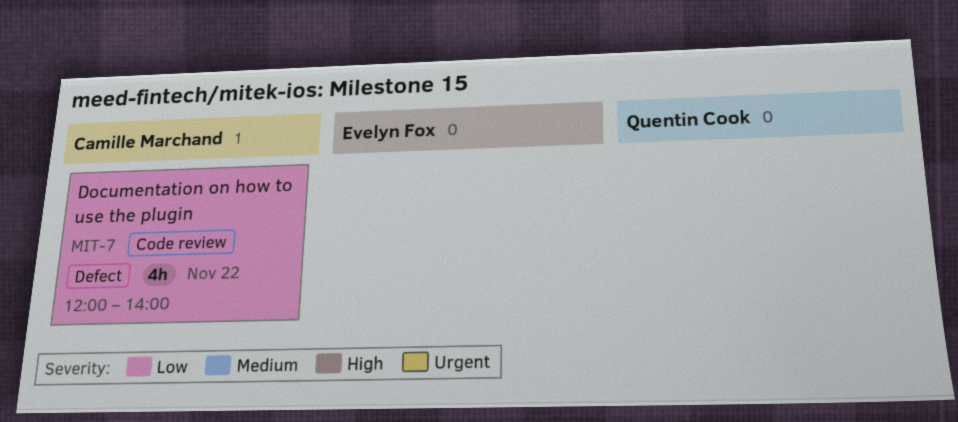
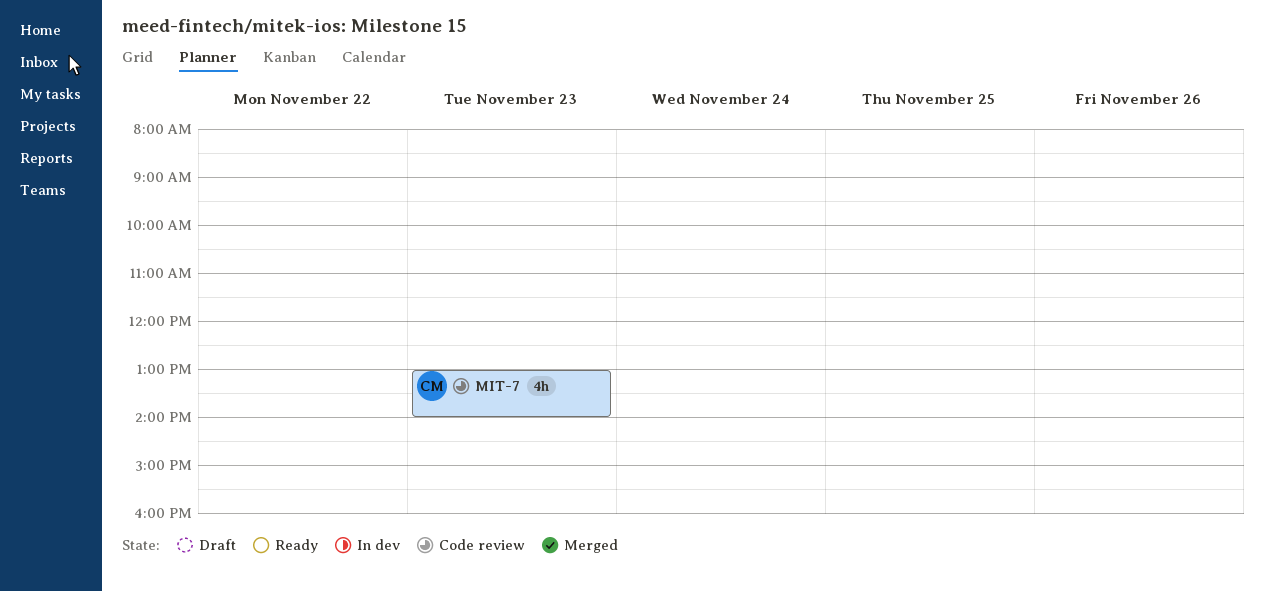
MIT-7, day: Nov 22 -> Nov 23
MIT-7, begins: 12:00 -> 13:00

